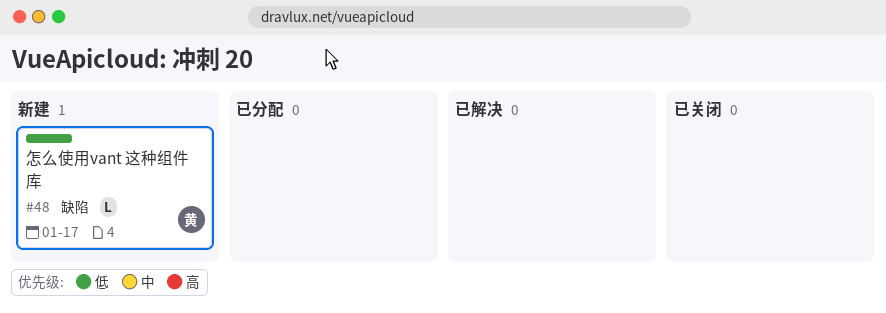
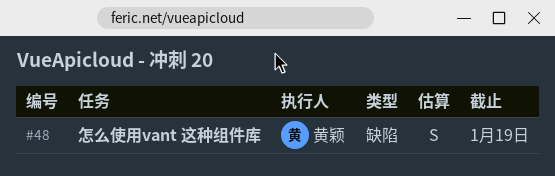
#48, estimate: L -> S
#48, due: Jan 17 -> Jan 19

